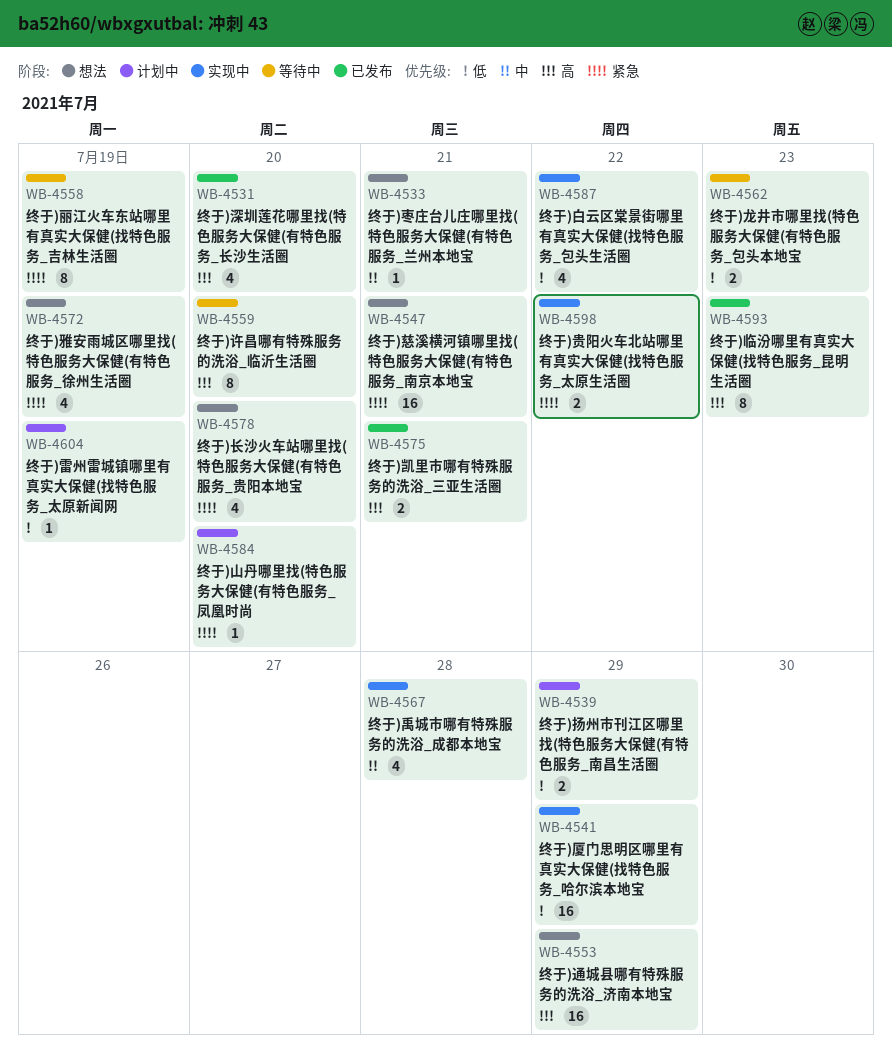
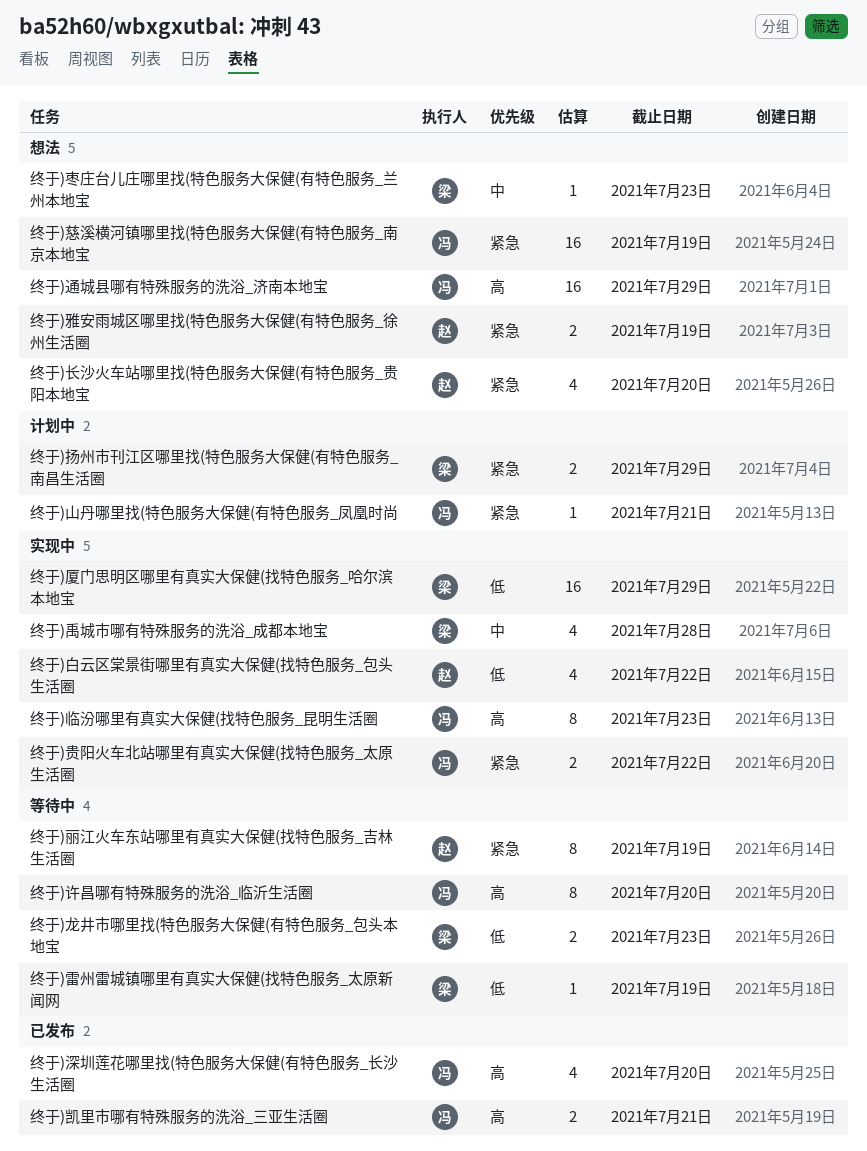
终于)临汾哪里有真实大保健(找特色服务_昆明生活圈, status: 已发布 -> 实现中
终于)山丹哪里找(特色服务大保健(有特色服务_凤凰时尚, due: Jul 20 -> Jul 21
终于)慈溪横河镇哪里找(特色服务大保健(有特色服务_南京本地宝, due: Jul 21 -> Jul 19
终于)扬州市刊江区哪里找(特色服务大保健(有特色服务_南昌生活圈, priority: 低 -> 紧急
终于)枣庄台儿庄哪里找(特色服务大保健(有特色服务_兰州本地宝, due: Jul 21 -> Jul 23
终于)雅安雨城区哪里找(特色服务大保健(有特色服务_徐州生活圈, estimate: 4 -> 2
终于)雷州雷城镇哪里有真实大保健(找特色服务_太原新闻网, status: 计划中 -> 等待中

